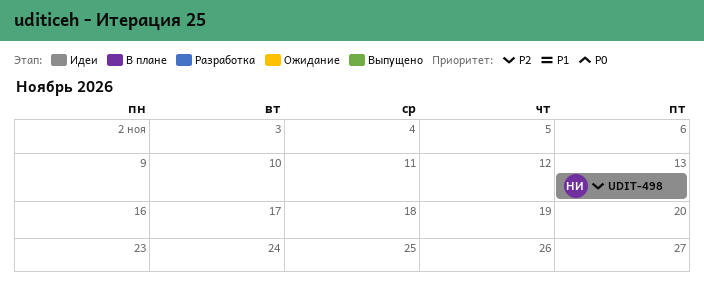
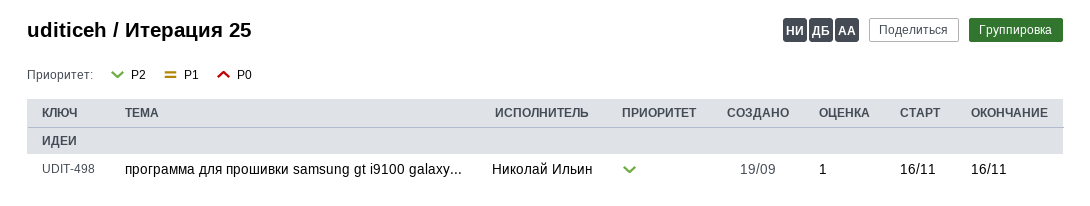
UDIT-498, start: Nov 13 -> Nov 16
UDIT-498, due: Nov 13 -> Nov 16

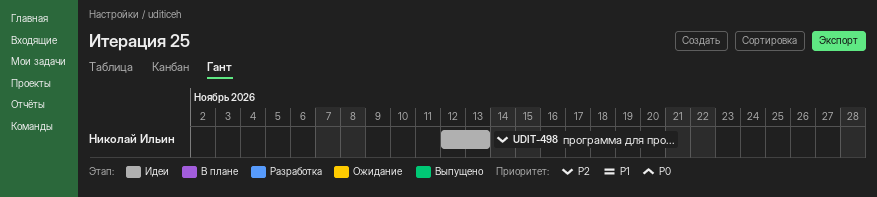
UDIT-498, start: Nov 16 -> Nov 12
UDIT-498, due: Nov 16 -> Nov 13

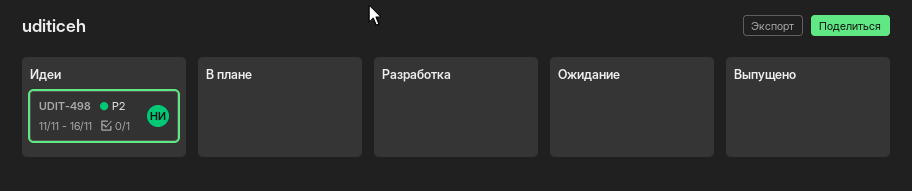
UDIT-498, start: Nov 12 -> Nov 11
UDIT-498, due: Nov 13 -> Nov 16

